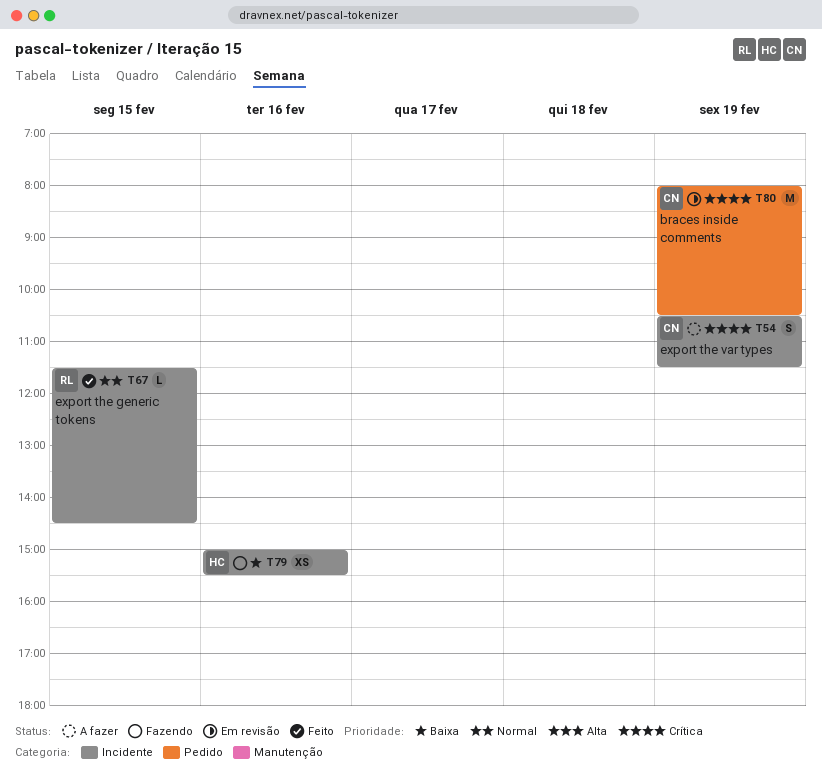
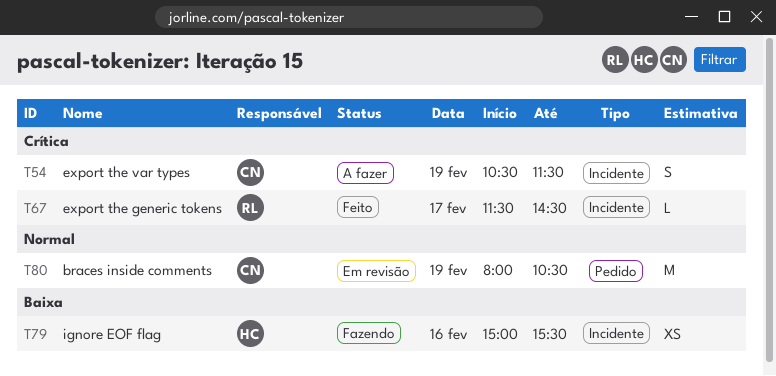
T67, priority: Normal -> Crítica
T67, day: Feb 15 -> Feb 17
T80, priority: Crítica -> Normal

